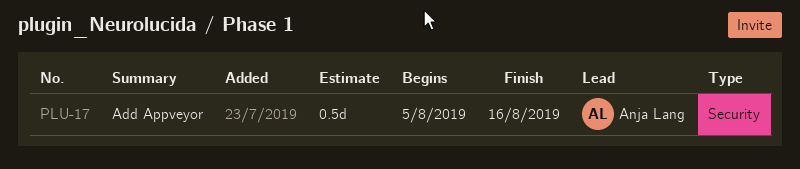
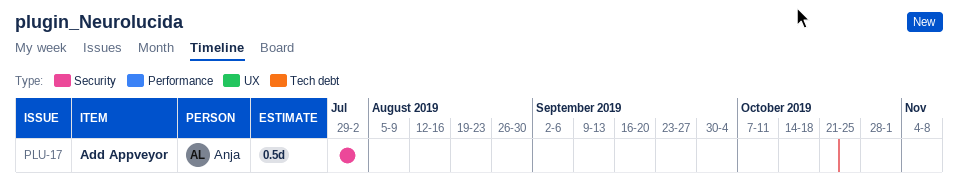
PLU-17, start: Aug 5 -> Jul 29
PLU-17, due: Aug 16 -> Aug 2

